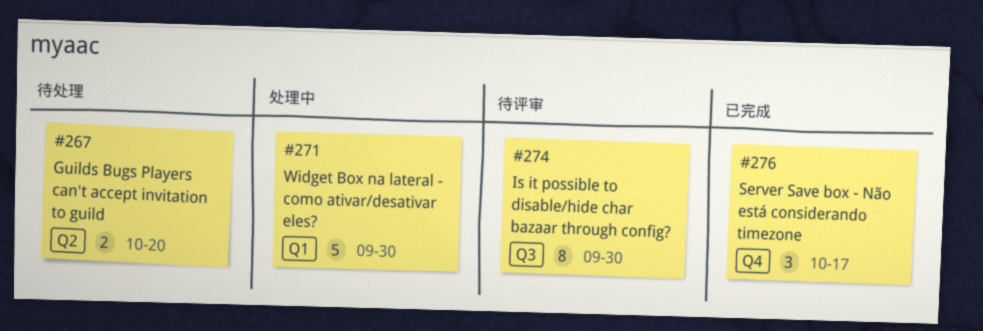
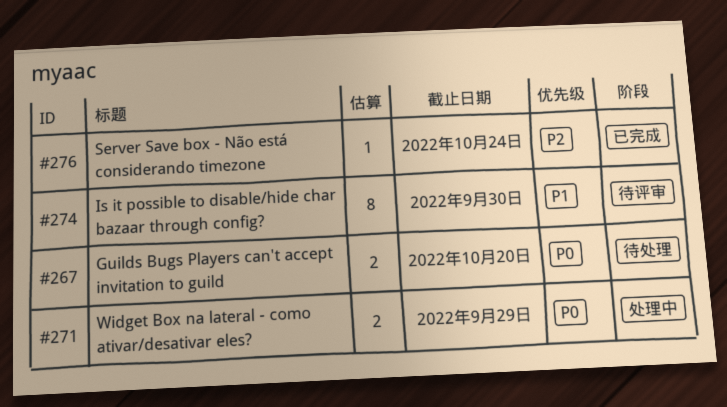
#271, estimate: 5 -> 2
#271, due: Sep 30 -> Sep 29
#276, estimate: 3 -> 1
#276, due: Oct 17 -> Oct 24

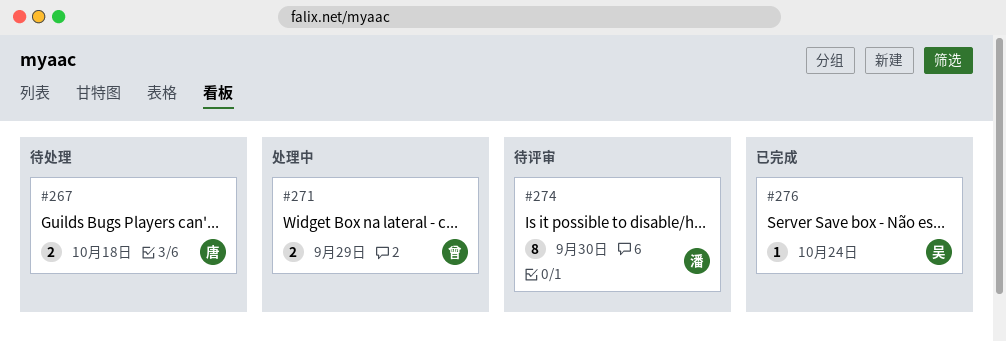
#267, due: Oct 20 -> Oct 18

